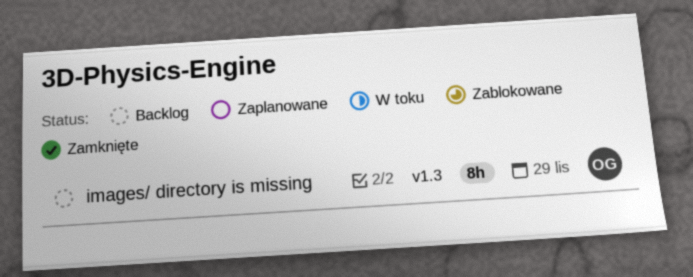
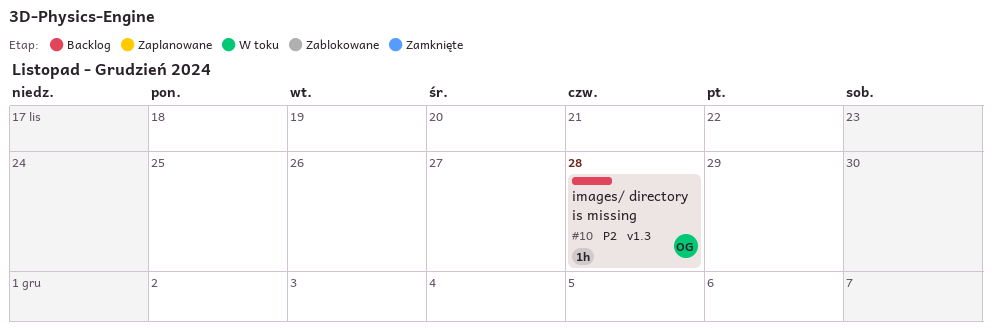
images/ directory is missing, estimate: 8h -> 1h
images/ directory is missing, due: Nov 29 -> Nov 28

